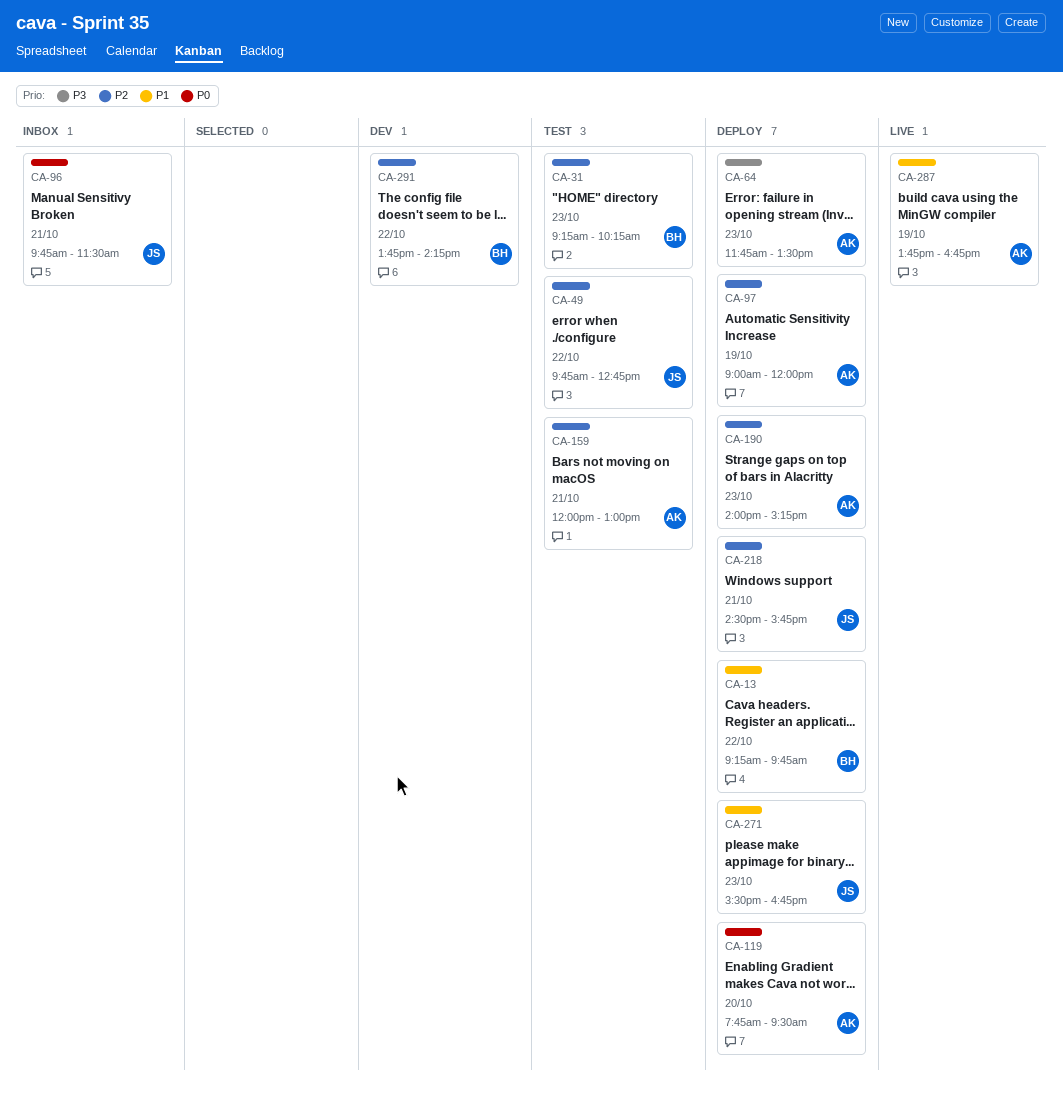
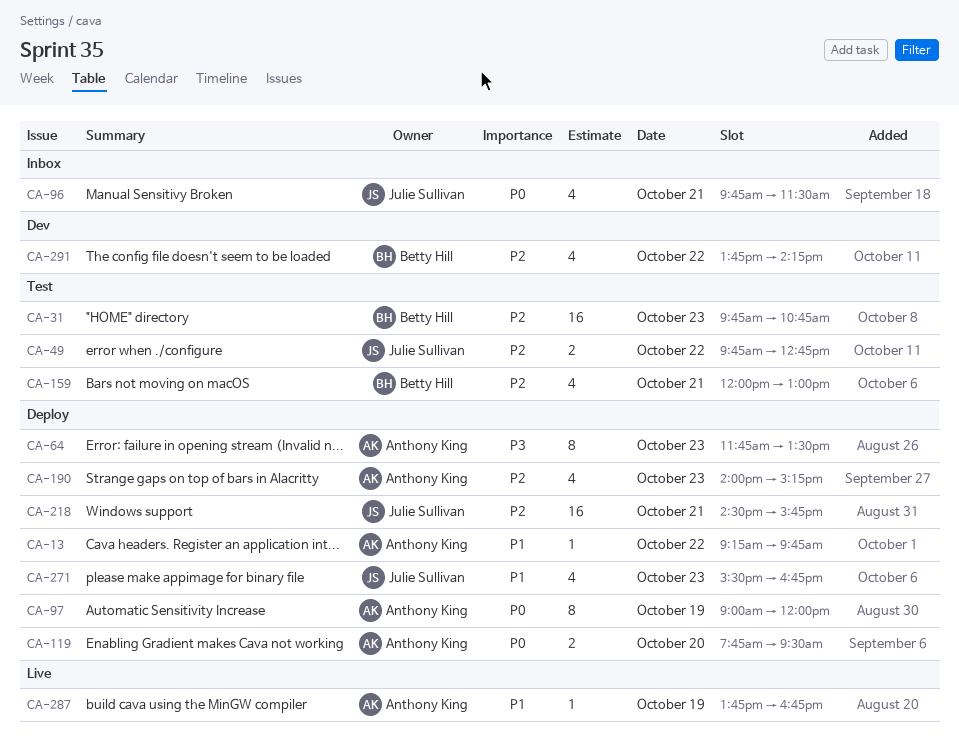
CA-13, owner: Betty Hill -> Anthony King
CA-31, begins: 09:15 -> 09:45
CA-31, ends: 10:15 -> 10:45
CA-97, priority: P2 -> P0
CA-159, owner: Anthony King -> Betty Hill

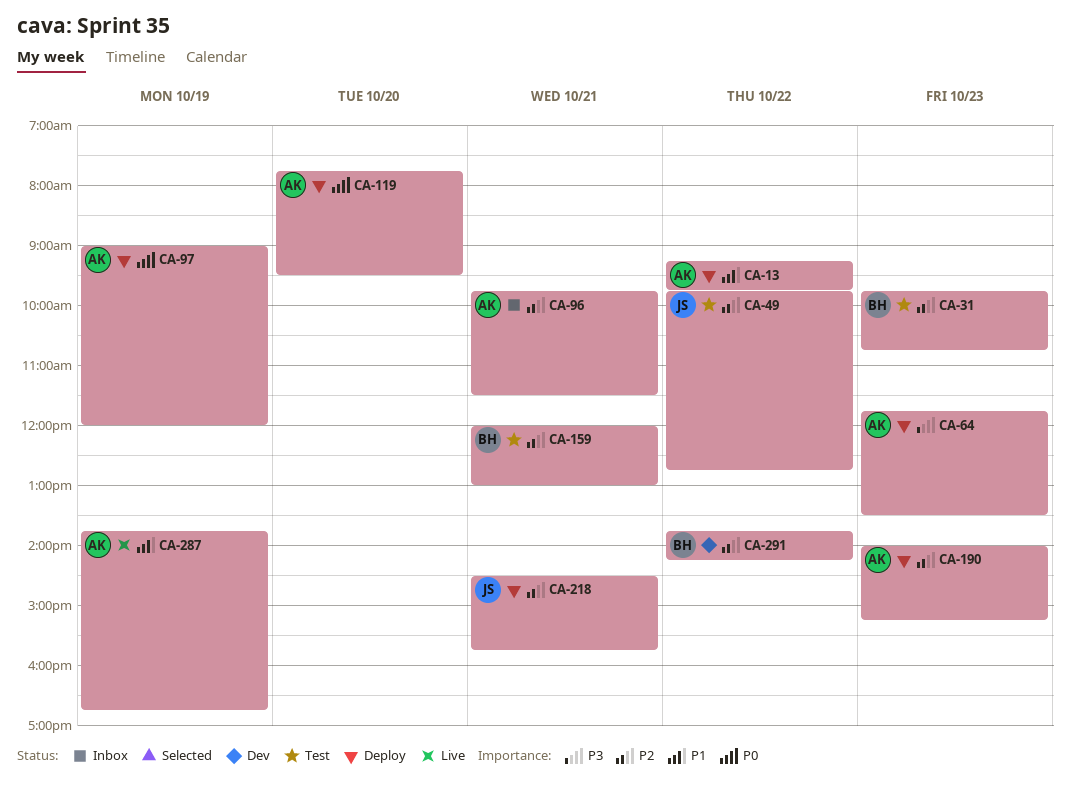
CA-96, owner: Julie Sullivan -> Anthony King
CA-96, priority: P0 -> P2
CA-271: present -> none

